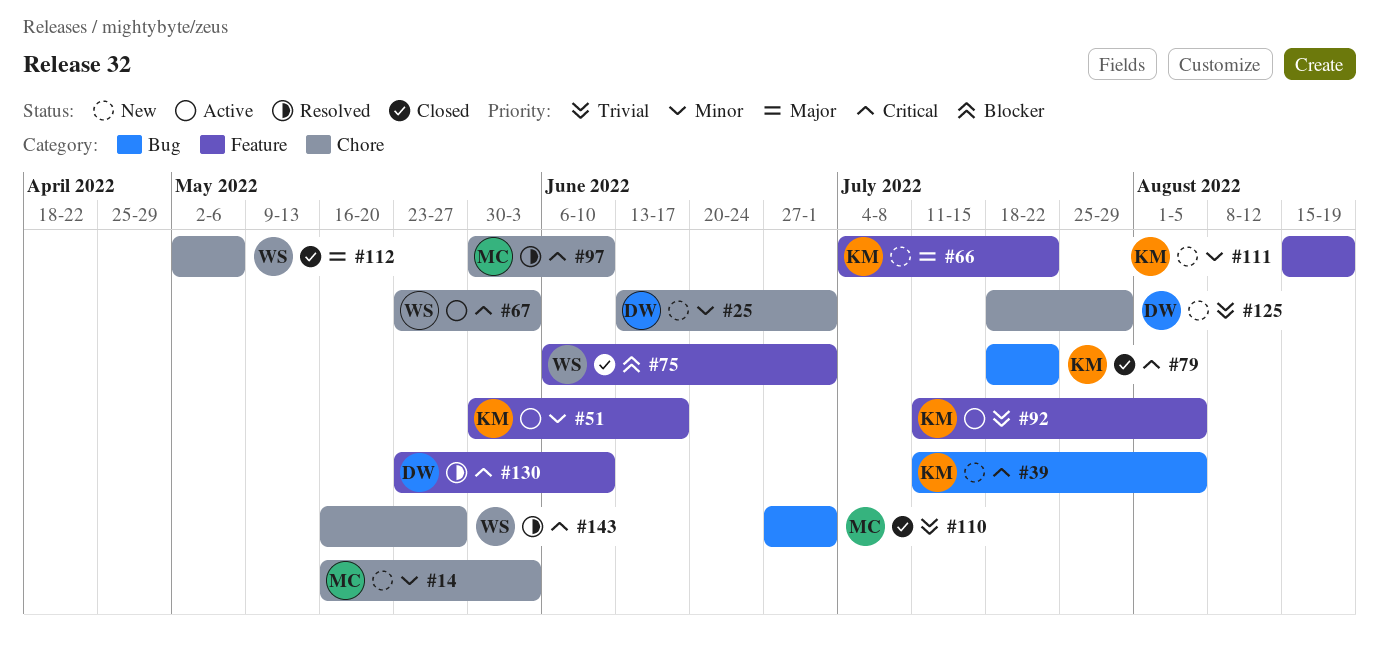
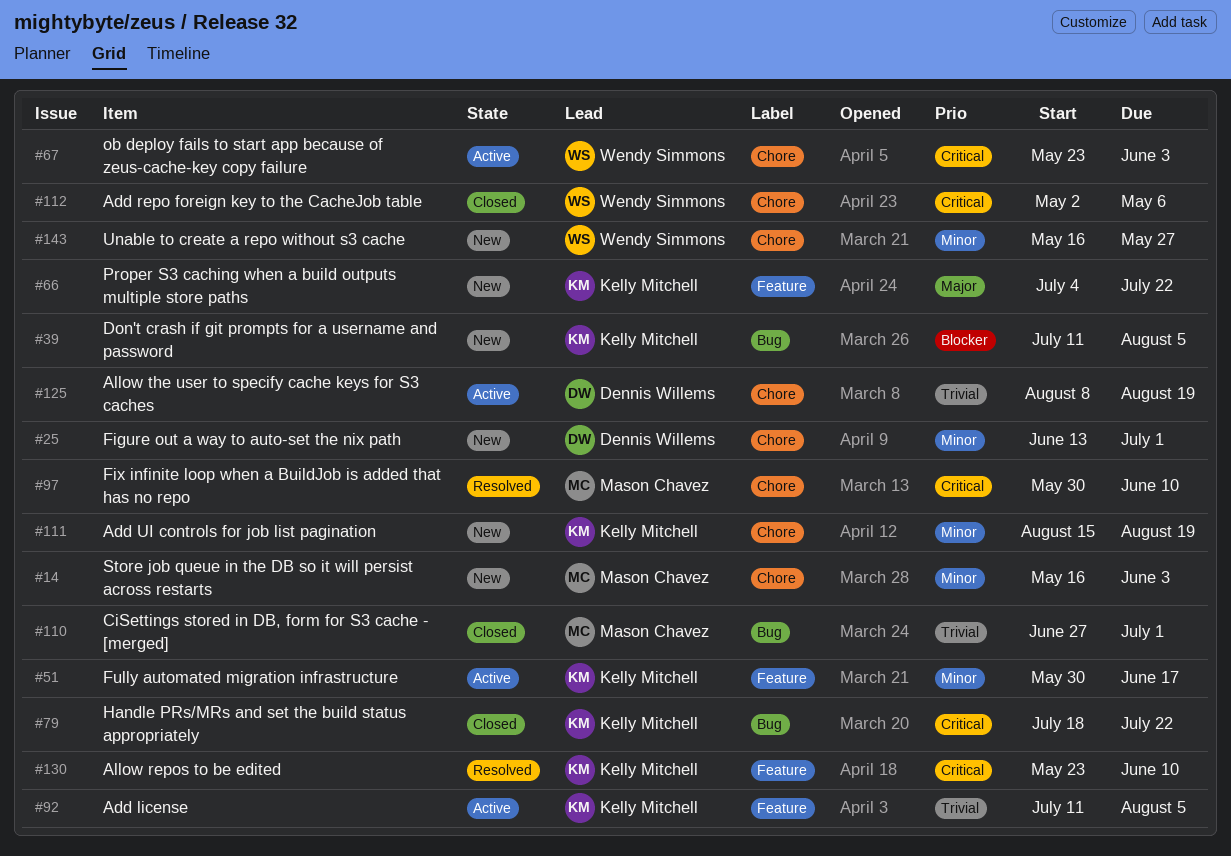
#39, priority: Critical -> Blocker
#75: present -> none
#111, label: Feature -> Chore
#112, priority: Major -> Critical
#125, status: New -> Active
#125, start: Jul 18 -> Aug 8
#125, due: Jul 29 -> Aug 19
#130, owner: Dennis Willems -> Kelly Mitchell
#143, status: Resolved -> New
#143, priority: Critical -> Minor

